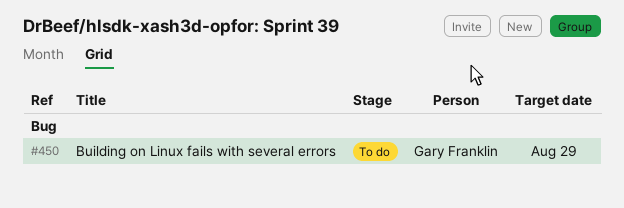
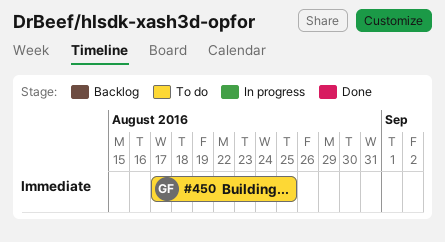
#450, due: Aug 29 -> Aug 25

